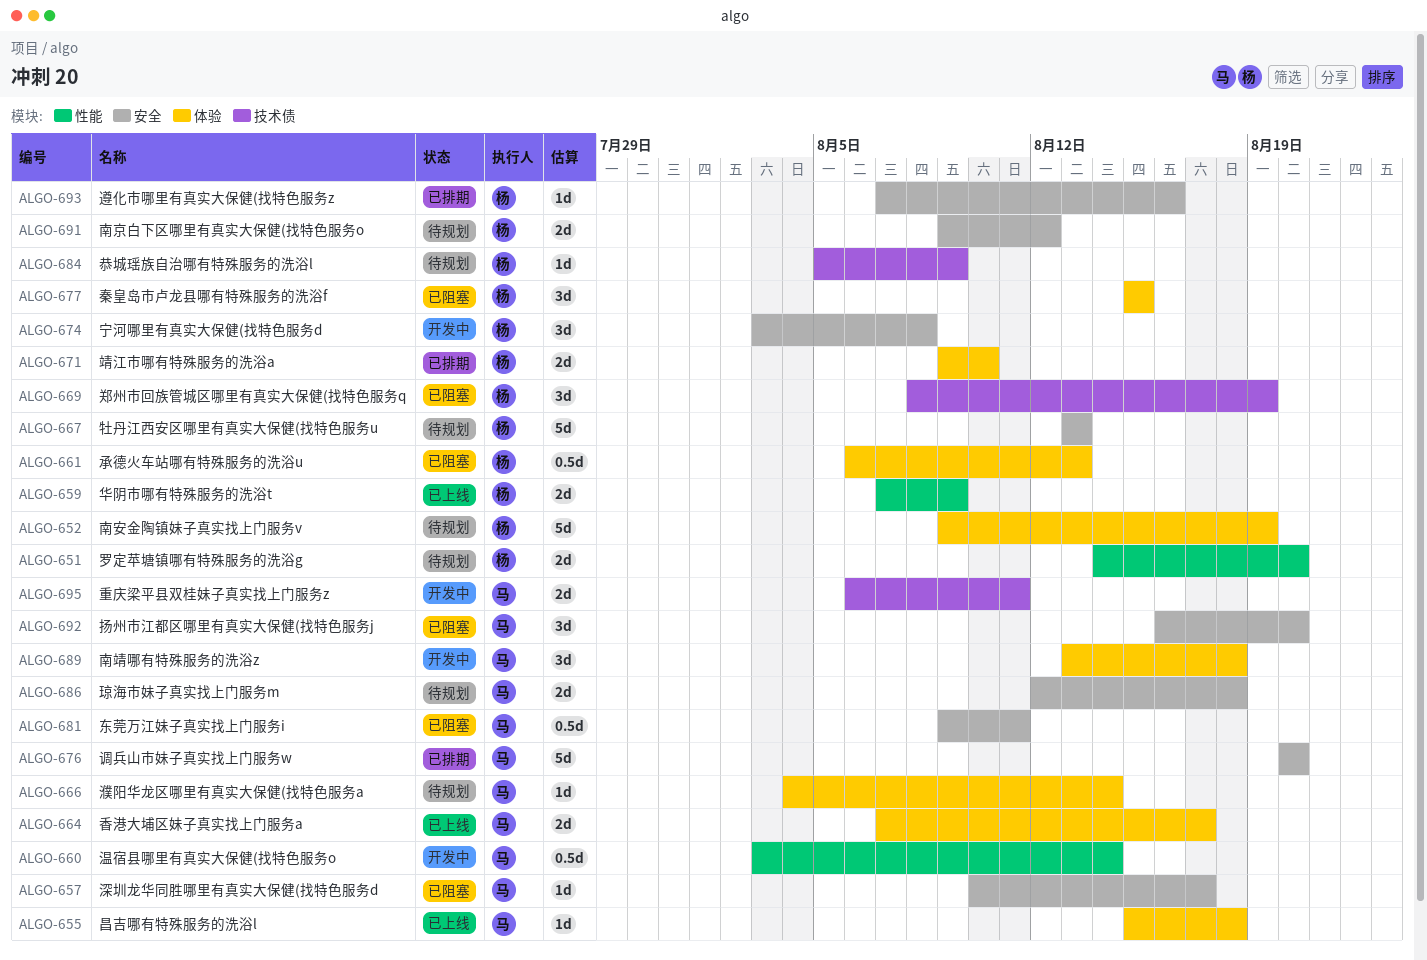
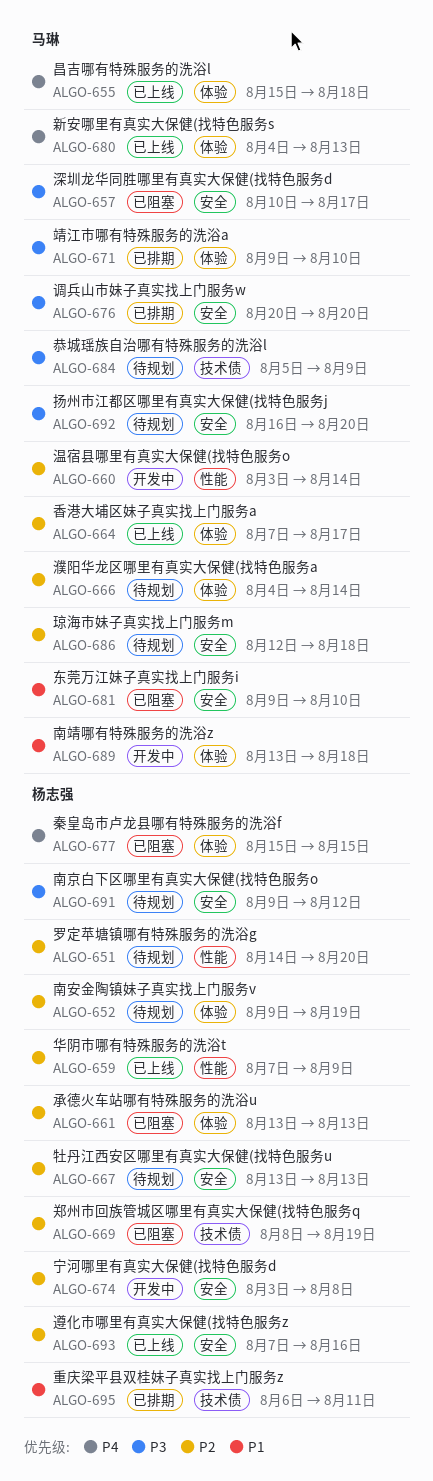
ALGO-661, start: Aug 6 -> Aug 13
ALGO-671, owner: 杨志强 -> 马琳
ALGO-680: none -> present
ALGO-681, due: Aug 11 -> Aug 10
ALGO-684, owner: 杨志强 -> 马琳
ALGO-692, status: 已阻塞 -> 待规划
ALGO-693, status: 已排期 -> 已上线
ALGO-695, status: 开发中 -> 已排期
ALGO-695, owner: 马琳 -> 杨志强

